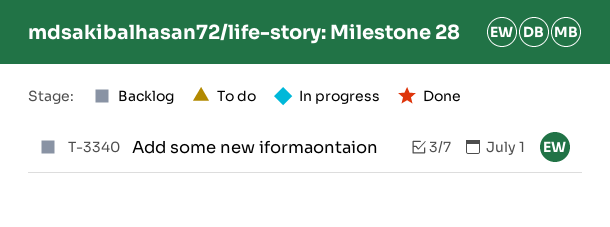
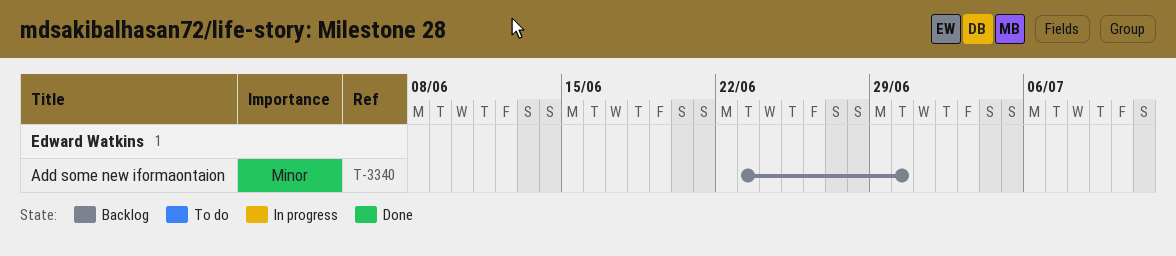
T-3340, due: Jul 1 -> Jun 30

